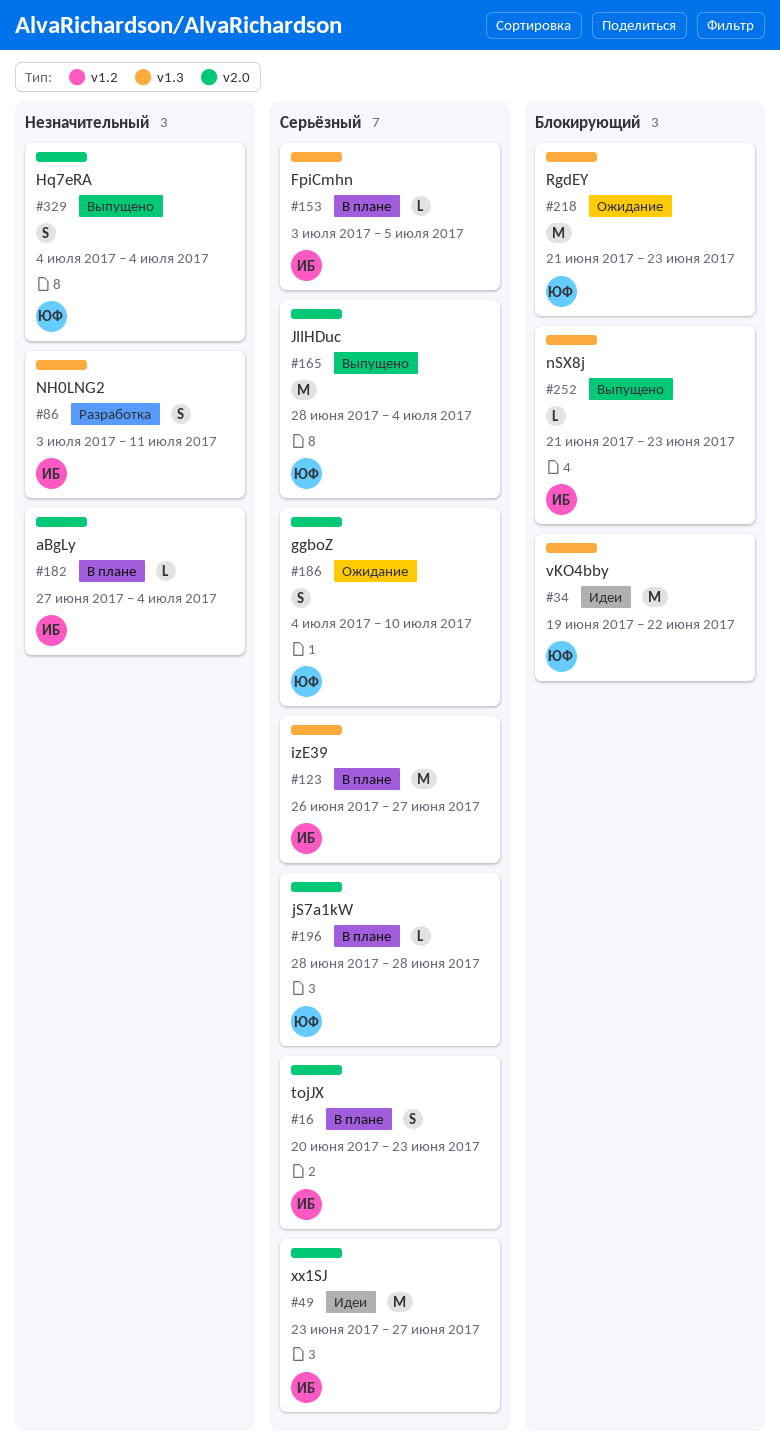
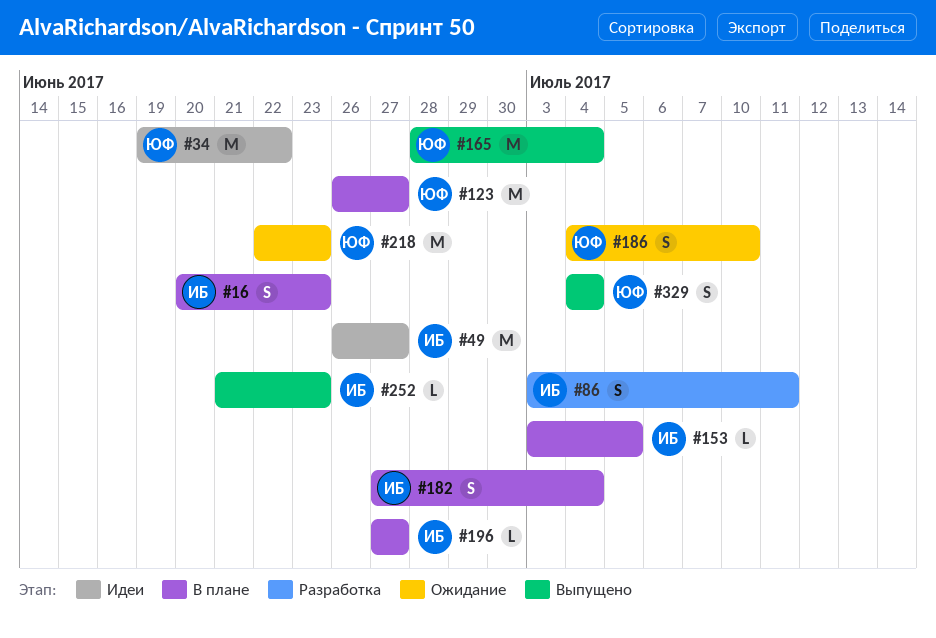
#49, start: Jun 23 -> Jun 26
#123, owner: ИБ -> ЮФ
#182, estimate: L -> S
#196, owner: ЮФ -> ИБ
#196, start: Jun 28 -> Jun 27
#196, due: Jun 28 -> Jun 27
#218, start: Jun 21 -> Jun 22

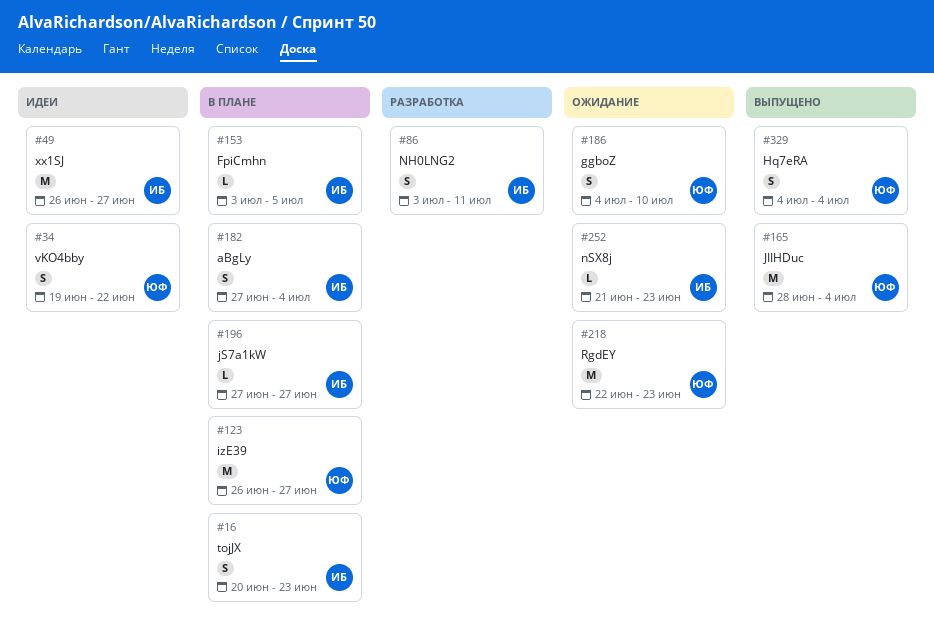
#34, estimate: M -> S
#252, status: Выпущено -> Ожидание

